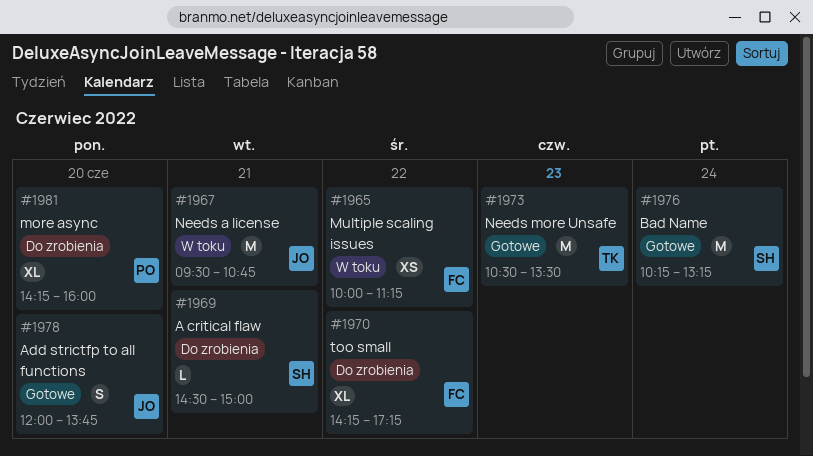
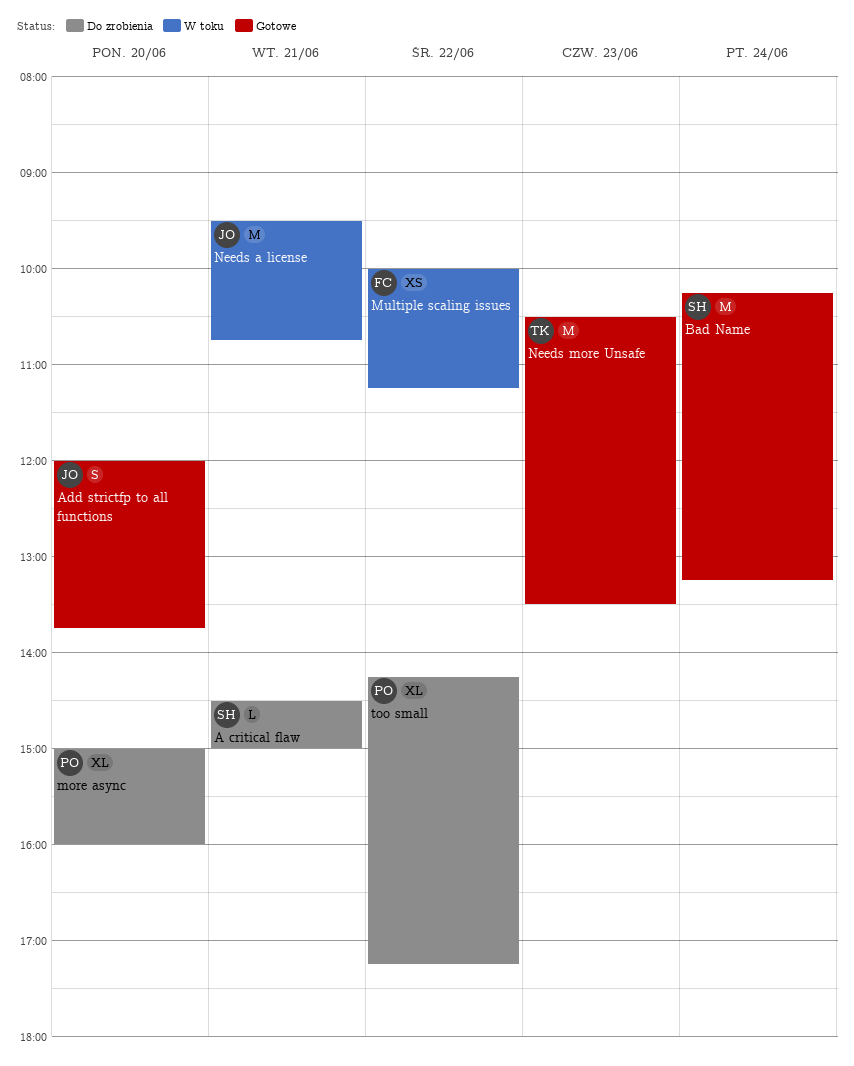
more async, begins: 14:15 -> 15:00
too small, owner: FC -> PO

